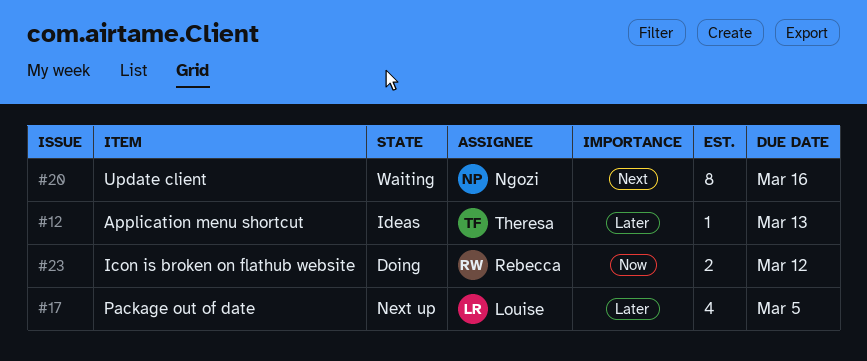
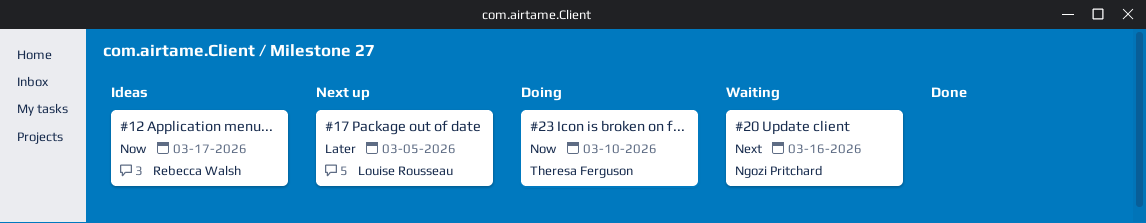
#12, owner: Theresa Ferguson -> Rebecca Walsh
#12, priority: Later -> Now
#12, due: Mar 13 -> Mar 17
#23, owner: Rebecca Walsh -> Theresa Ferguson
#23, due: Mar 12 -> Mar 10

